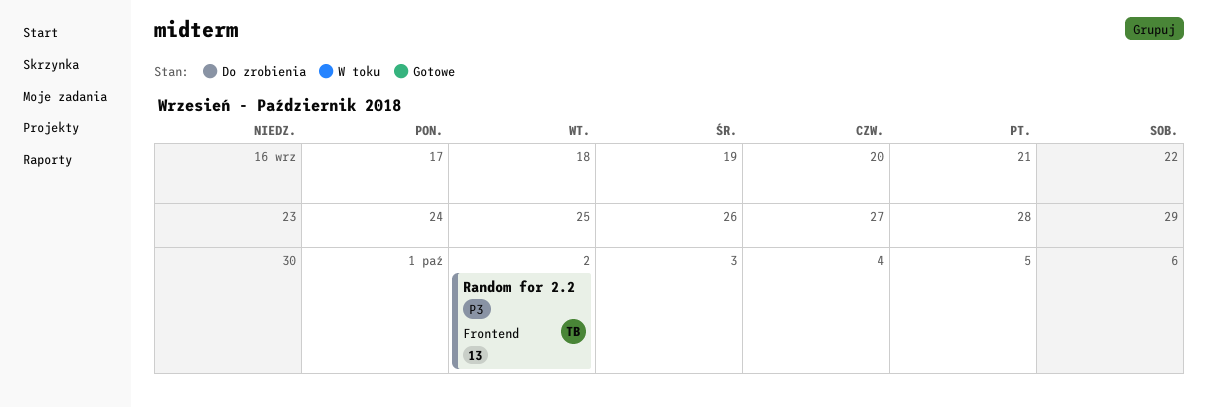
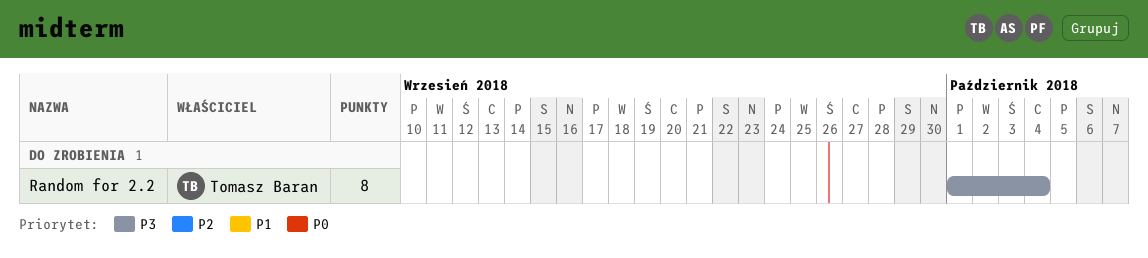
Random for 2.2, estimate: 13 -> 8
Random for 2.2, due: Oct 2 -> Oct 4

